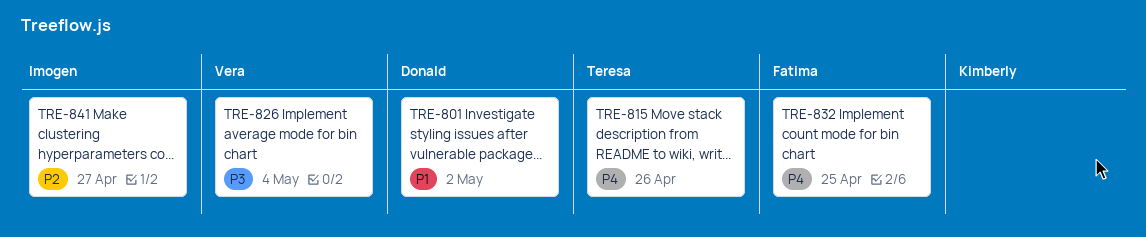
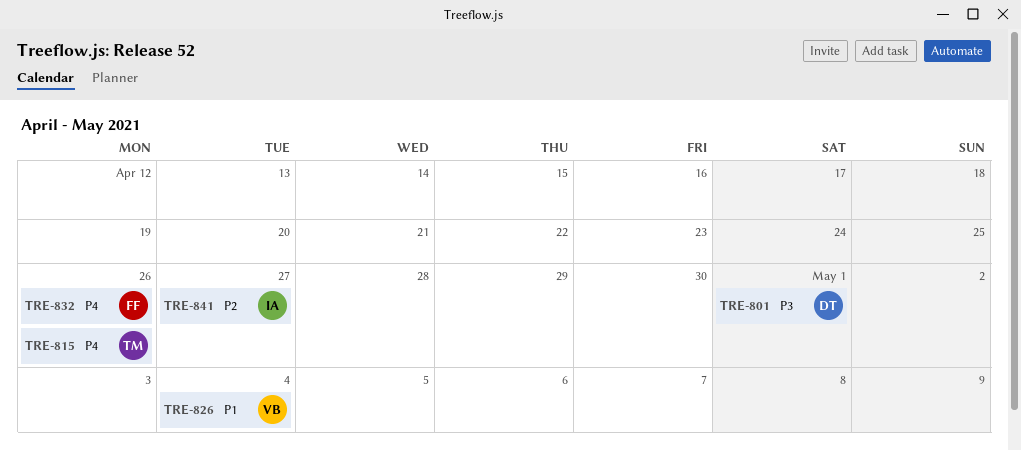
TRE-801, priority: P1 -> P3
TRE-801, due: May 2 -> May 1
TRE-826, priority: P3 -> P1
TRE-832, due: Apr 25 -> Apr 26

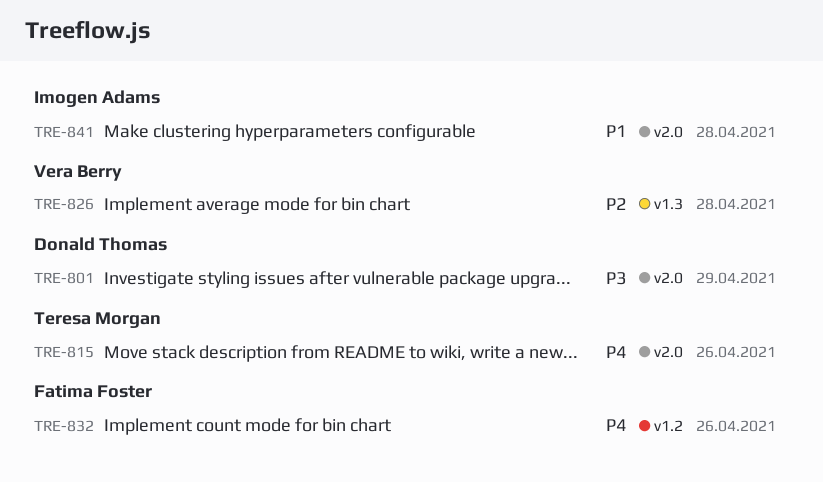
TRE-801, due: May 1 -> Apr 29
TRE-826, priority: P1 -> P2
TRE-826, due: May 4 -> Apr 28
TRE-841, priority: P2 -> P1
TRE-841, due: Apr 27 -> Apr 28

